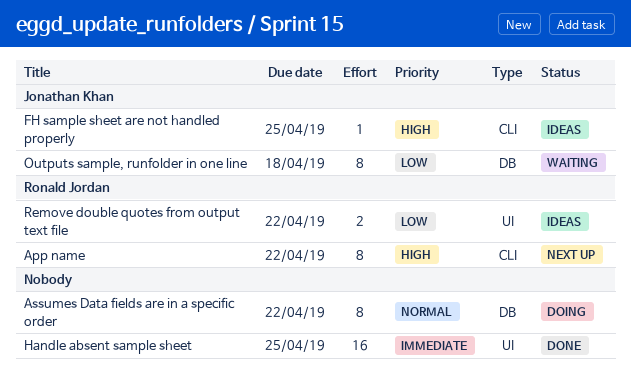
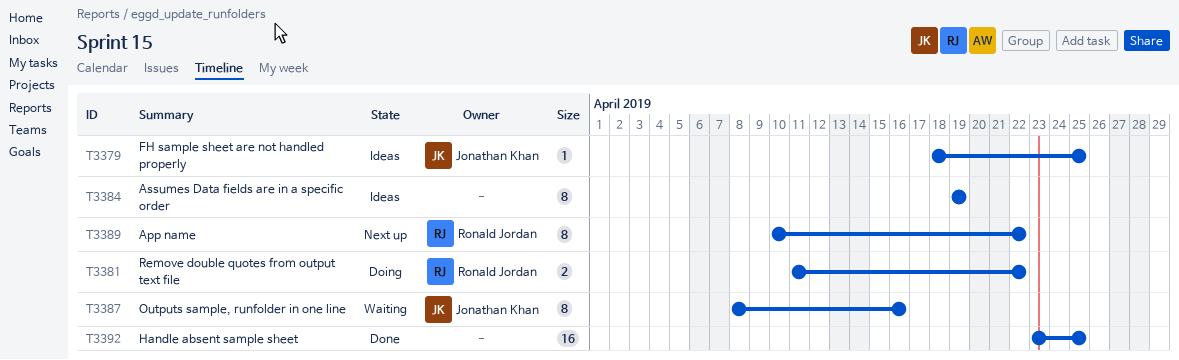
Assumes Data fields are in a specific order, status: Doing -> Ideas
Assumes Data fields are in a specific order, due: Apr 22 -> Apr 19
Outputs sample, runfolder in one line, due: Apr 18 -> Apr 16
Remove double quotes from output text file, status: Ideas -> Doing

